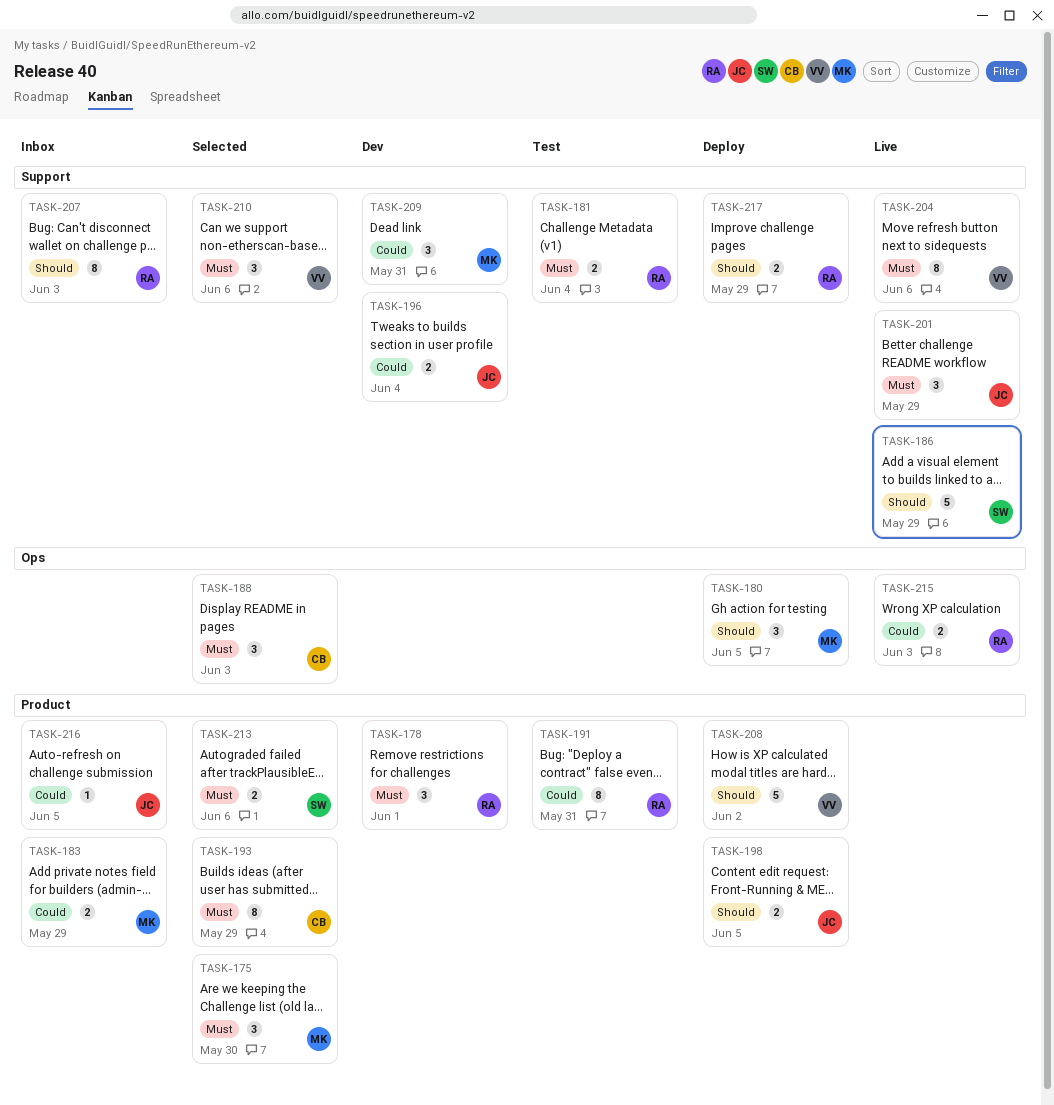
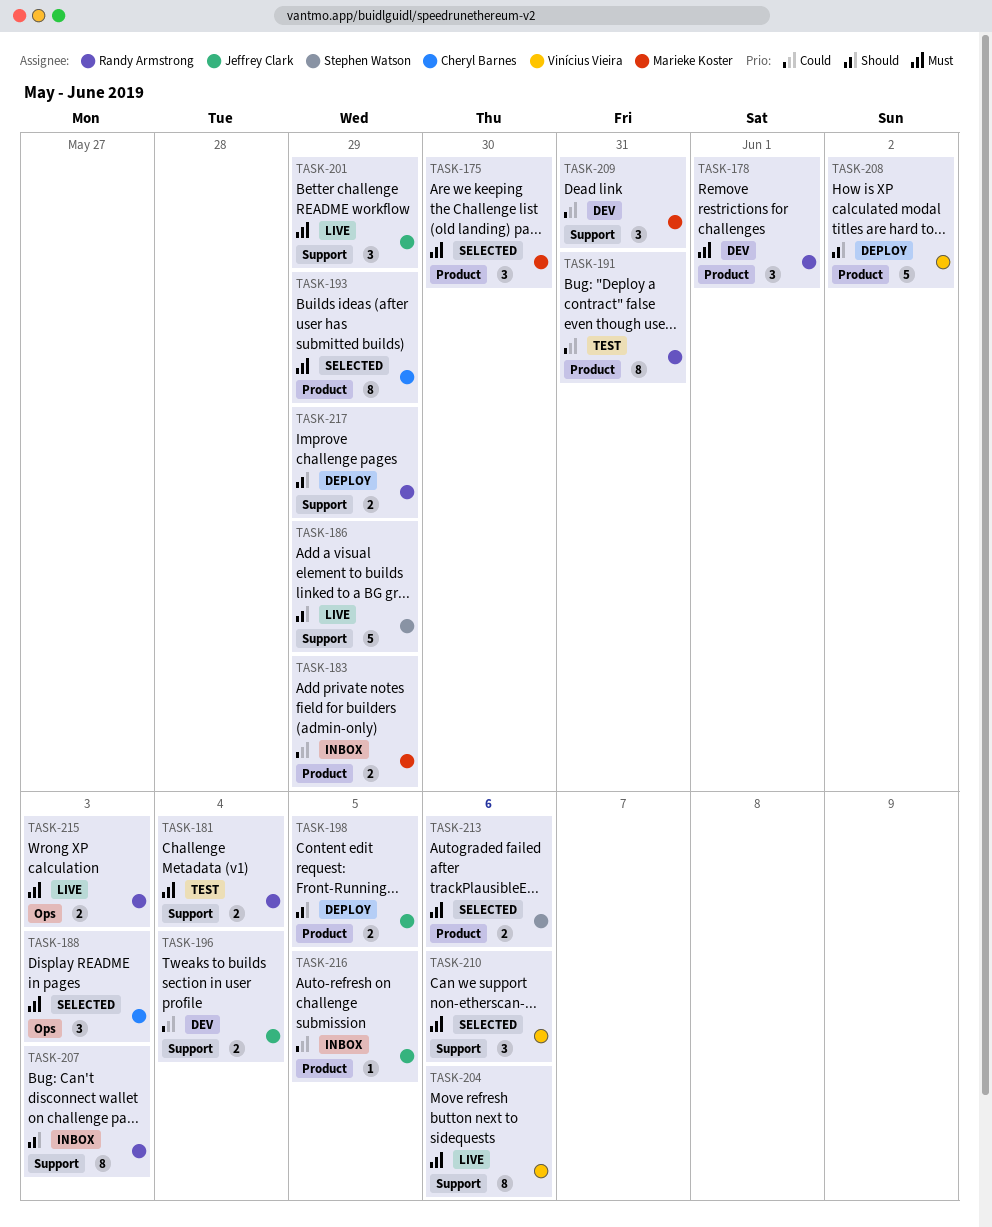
TASK-180: present -> none
TASK-215, priority: Could -> Must

